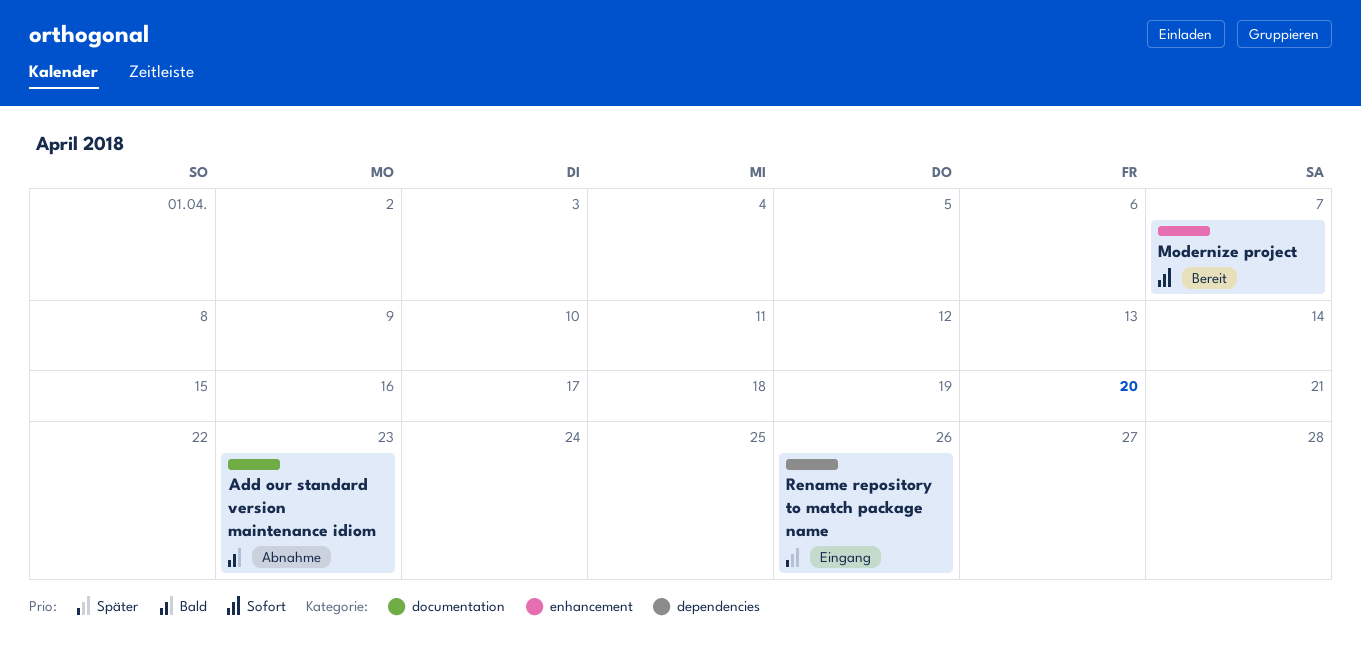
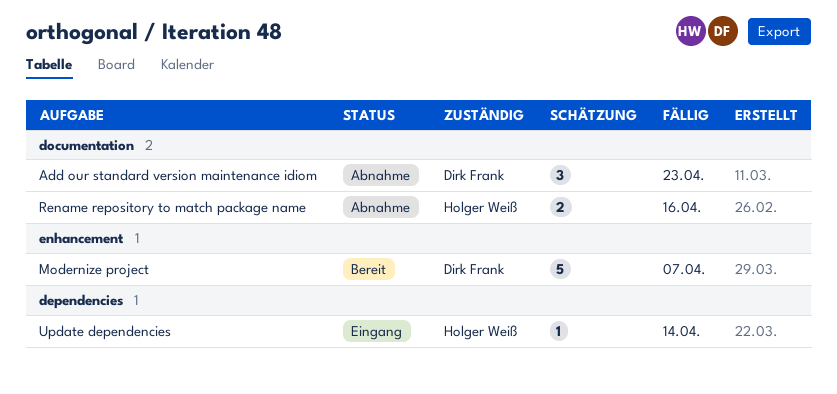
Rename repository to match package name, status: Eingang -> Abnahme
Rename repository to match package name, label: dependencies -> documentation
Rename repository to match package name, due: Apr 26 -> Apr 16
Update dependencies: none -> present

